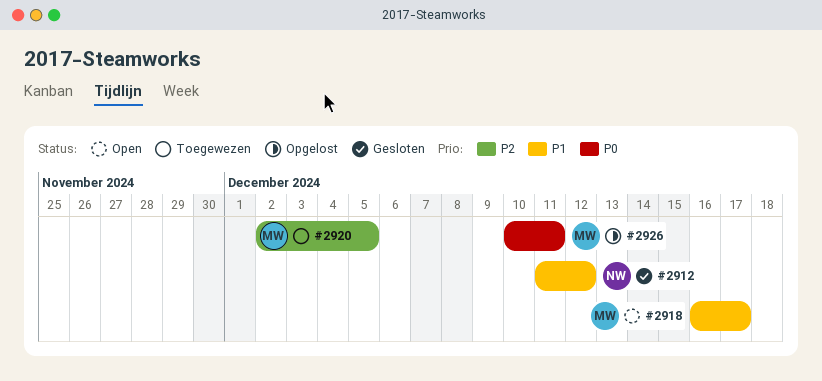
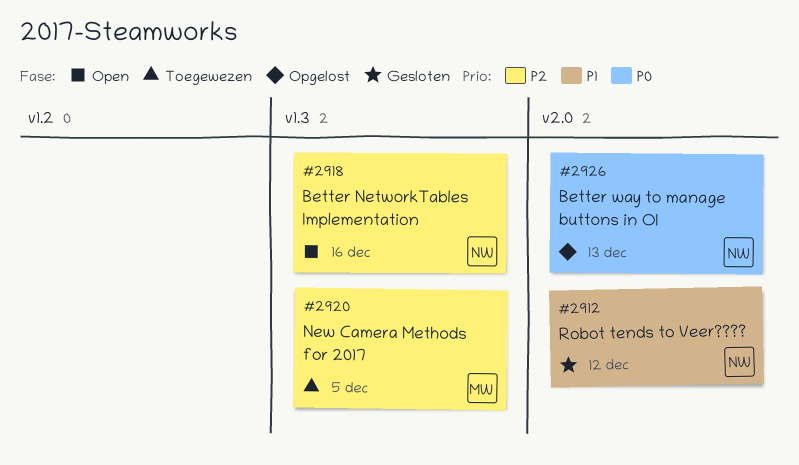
#2918, owner: MW -> NW
#2918, priority: P1 -> P2
#2918, due: Dec 17 -> Dec 16
#2926, owner: MW -> NW
#2926, due: Dec 11 -> Dec 13

